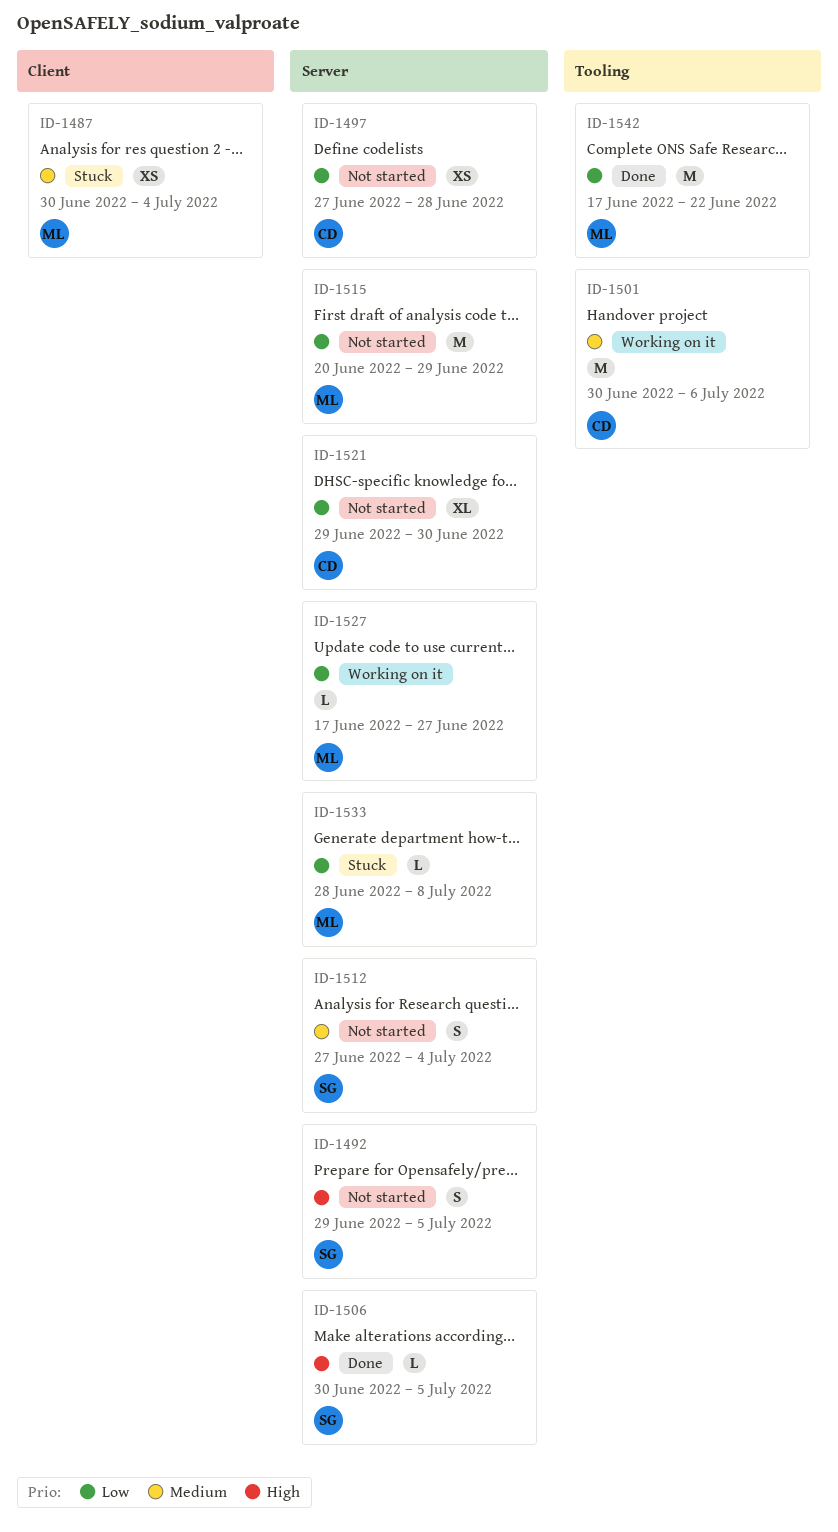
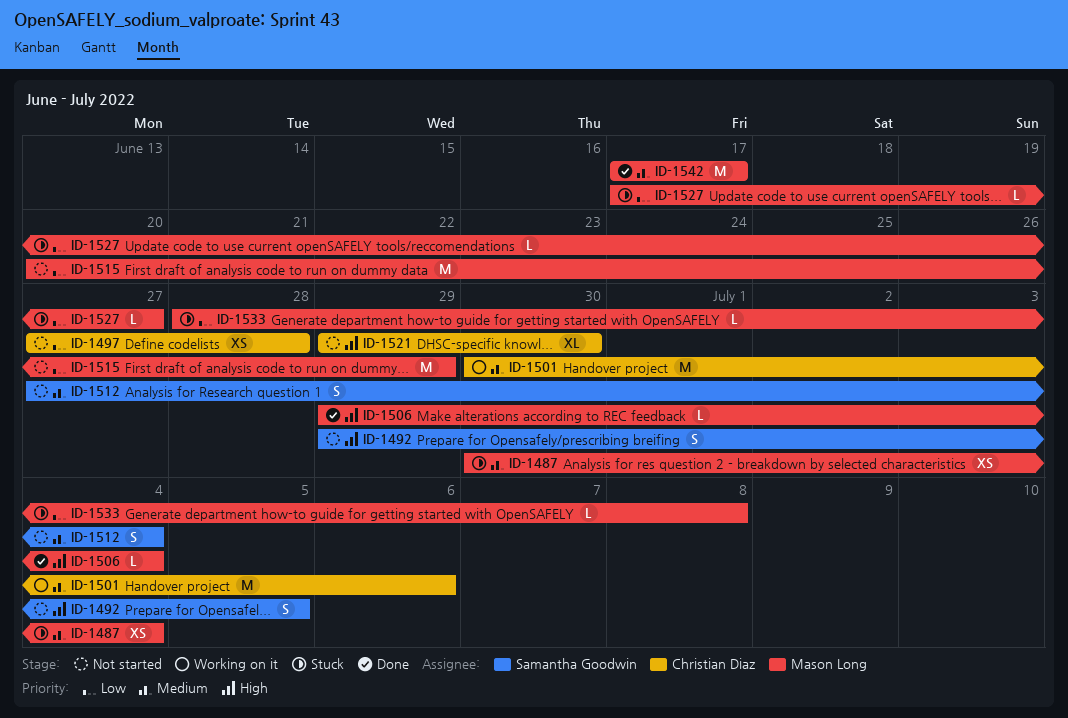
ID-1506, owner: Samantha Goodwin -> Mason Long
ID-1506, start: Jun 30 -> Jun 29
ID-1506, due: Jul 5 -> Jul 4
ID-1521, priority: Low -> High
ID-1527, status: Working on it -> Stuck
ID-1542, priority: Low -> Medium
ID-1542, due: Jun 22 -> Jun 17

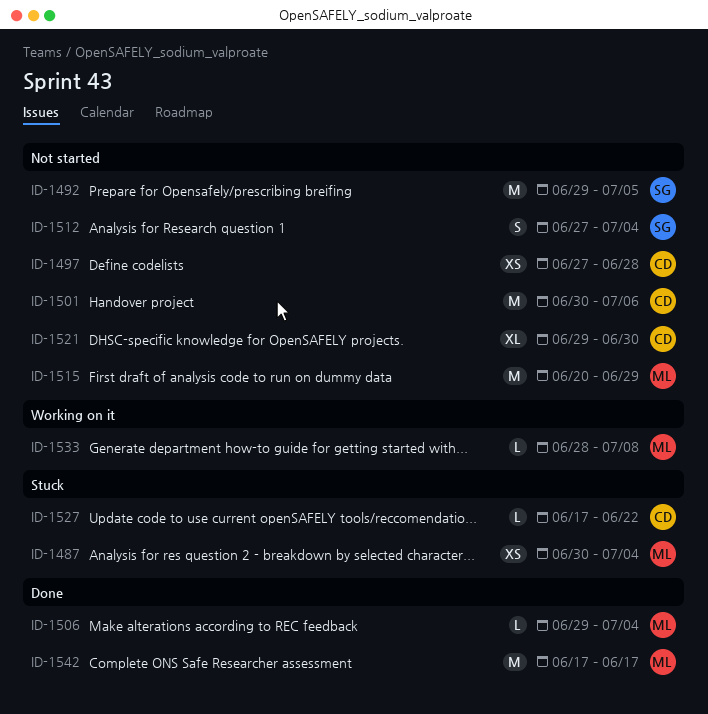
ID-1492, estimate: S -> M
ID-1501, status: Working on it -> Not started
ID-1527, owner: Mason Long -> Christian Diaz
ID-1527, due: Jun 27 -> Jun 22
ID-1533, status: Stuck -> Working on it

